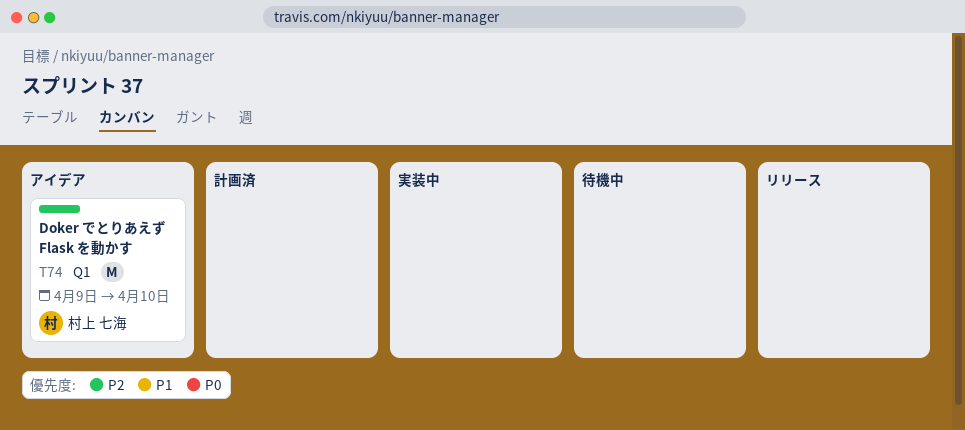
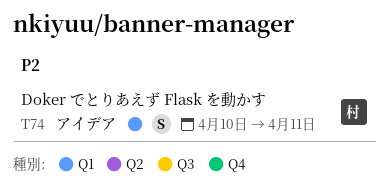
T74, estimate: M -> S
T74, start: Apr 9 -> Apr 10
T74, due: Apr 10 -> Apr 11

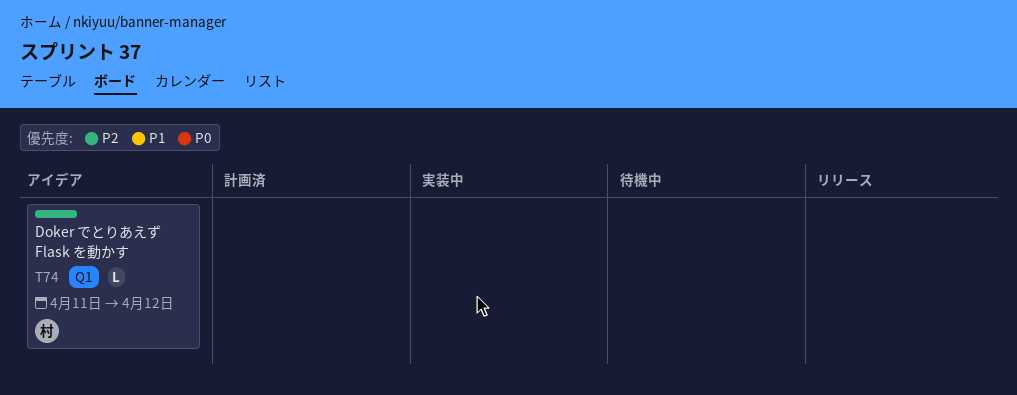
T74, estimate: S -> L
T74, start: Apr 10 -> Apr 11
T74, due: Apr 11 -> Apr 12

